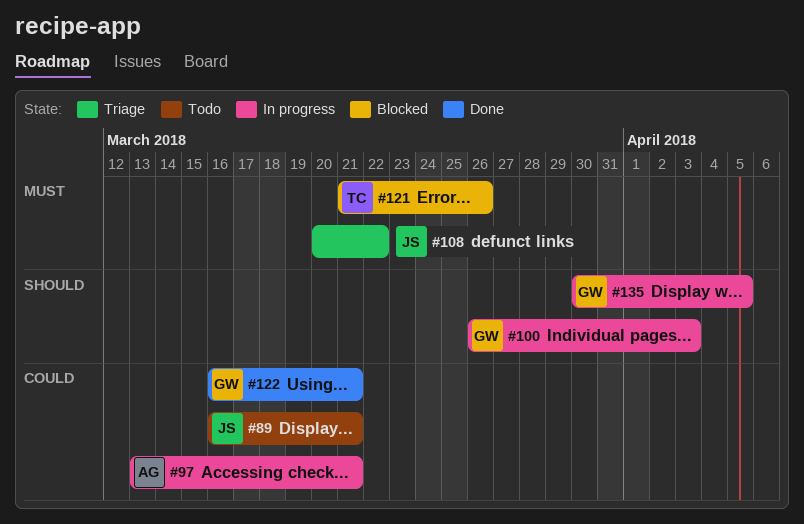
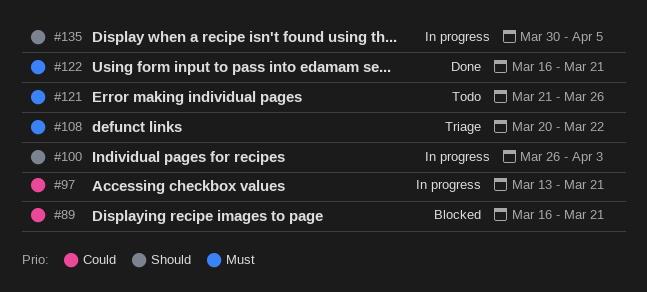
#89, status: Todo -> Blocked
#121, status: Blocked -> Todo
#122, priority: Could -> Must

